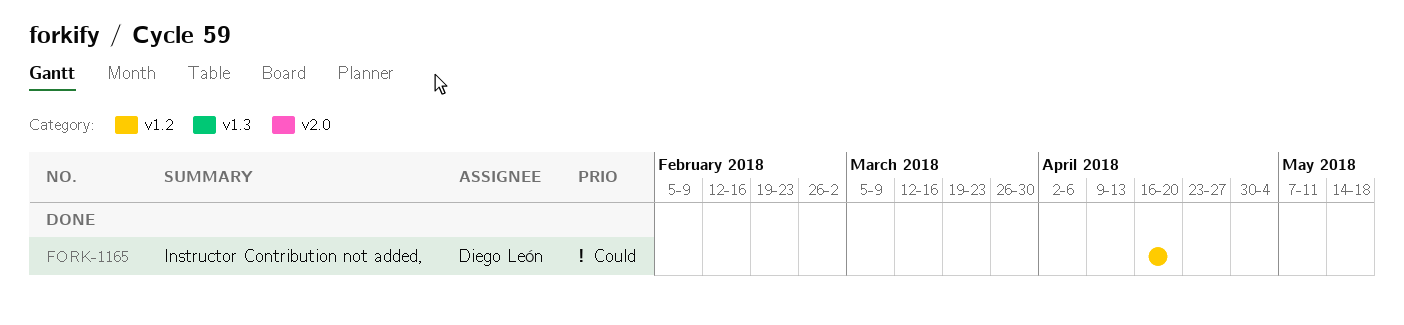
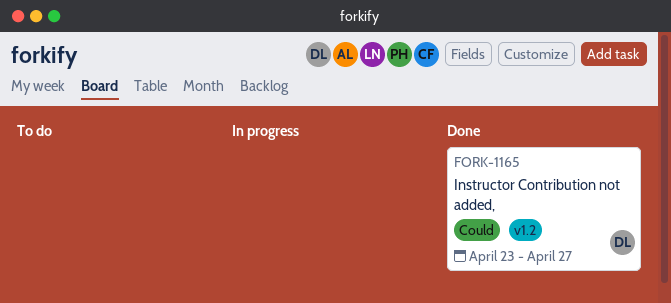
FORK-1165, start: Apr 16 -> Apr 23
FORK-1165, due: Apr 20 -> Apr 27

